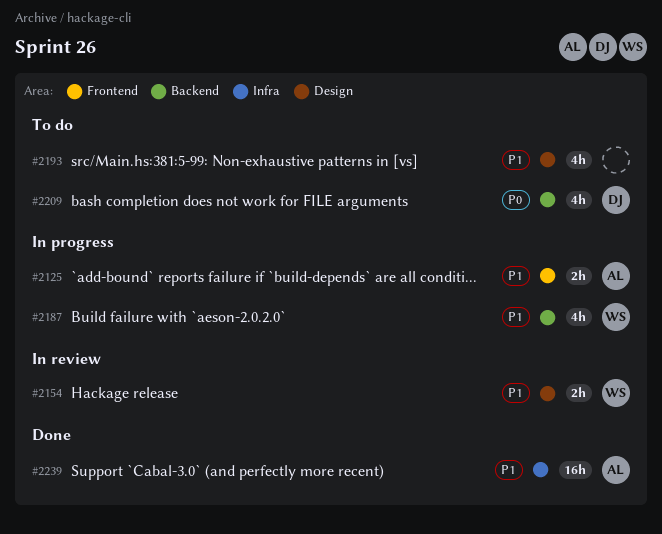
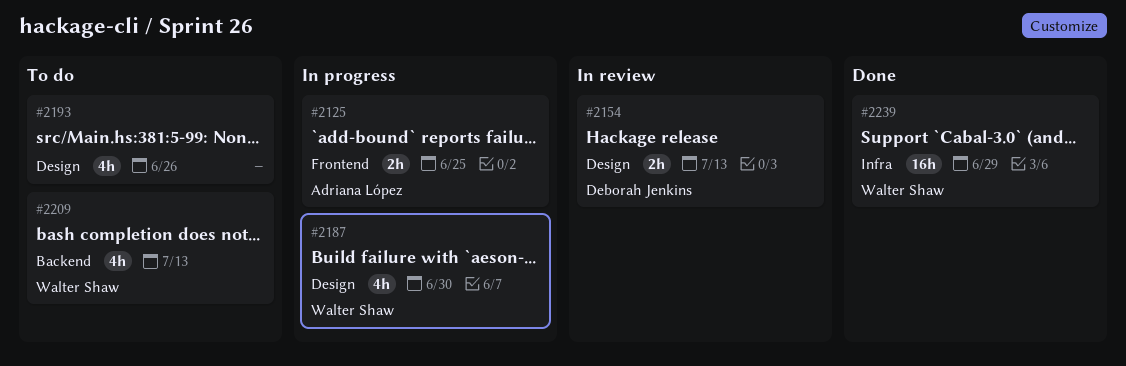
#2154, owner: Walter Shaw -> Deborah Jenkins
#2187, label: Backend -> Design
#2209, owner: Deborah Jenkins -> Walter Shaw
#2239, owner: Adriana López -> Walter Shaw

